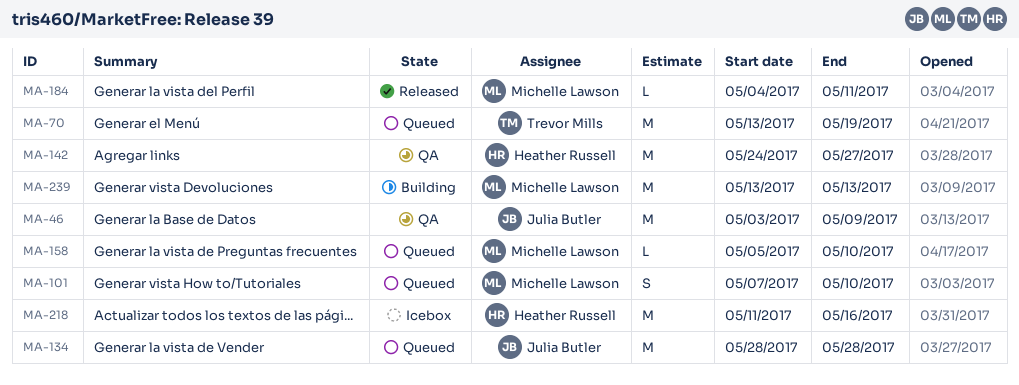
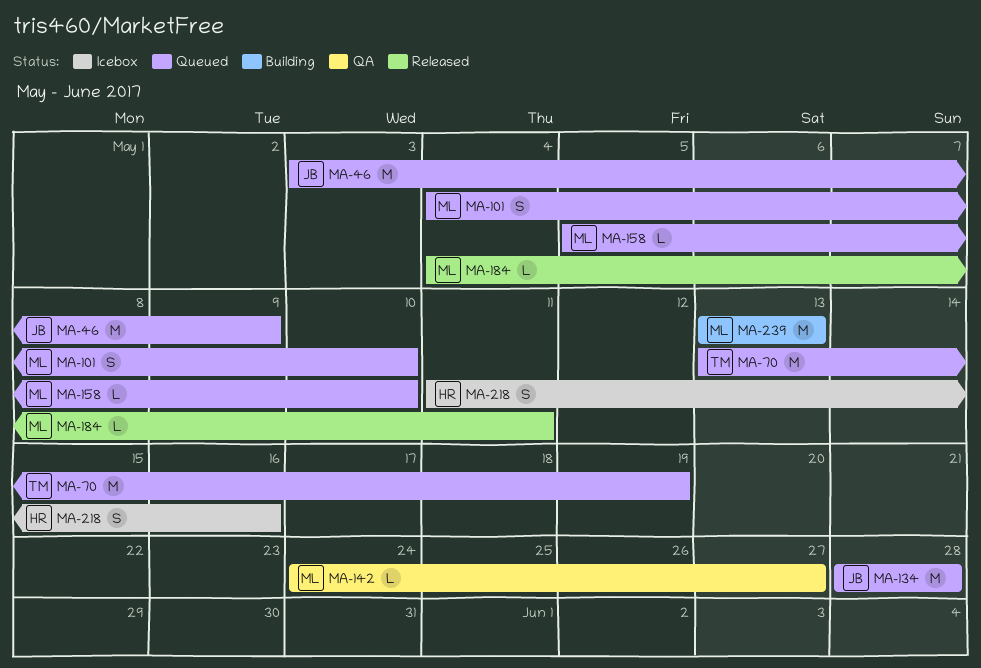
MA-46, status: QA -> Queued
MA-101, start: May 7 -> May 4
MA-142, owner: Heather Russell -> Michelle Lawson
MA-142, estimate: M -> L
MA-218, estimate: M -> S

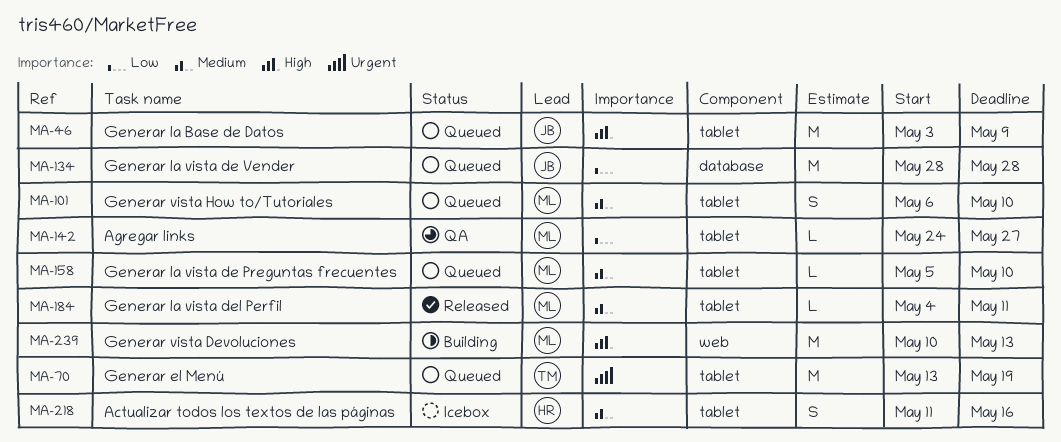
MA-101, start: May 4 -> May 6
MA-239, start: May 13 -> May 10

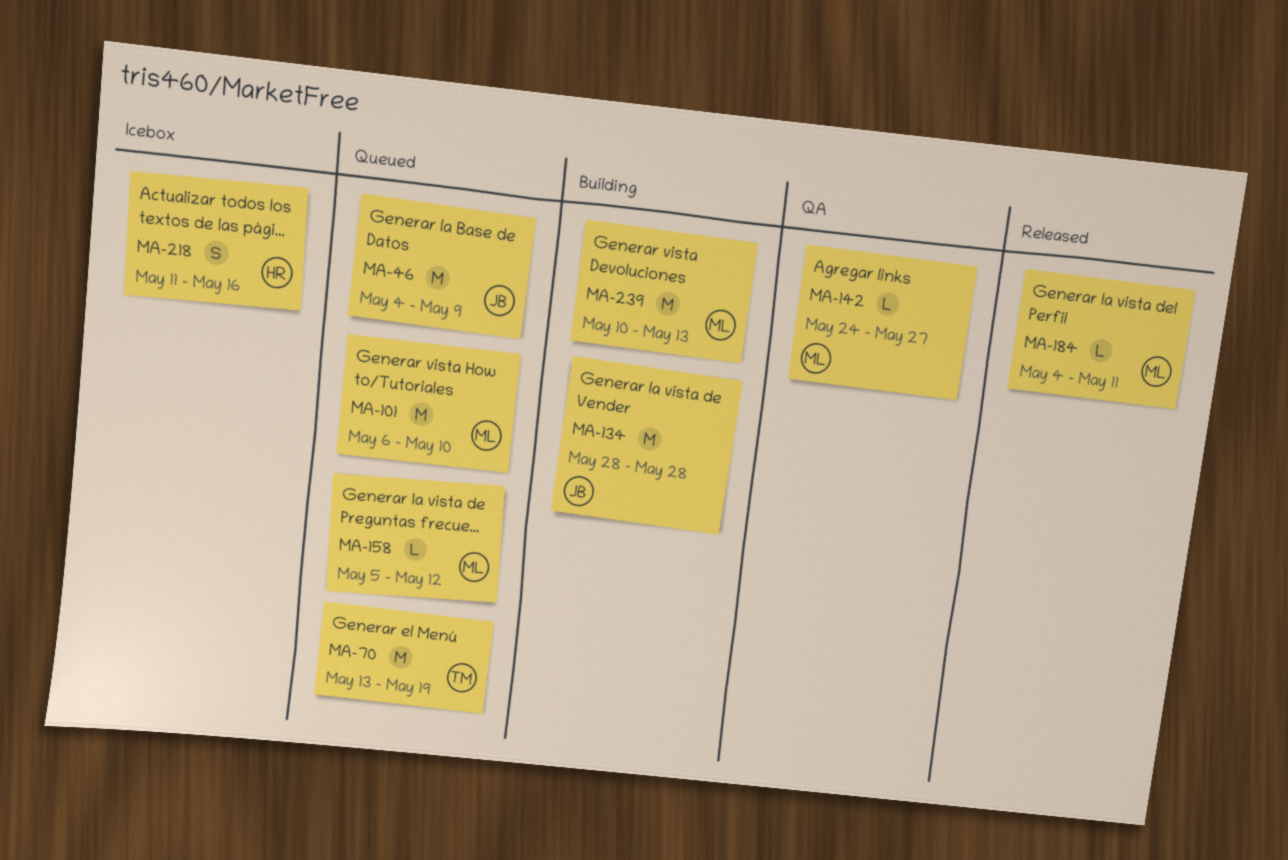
MA-46, start: May 3 -> May 4
MA-101, estimate: S -> M
MA-134, status: Queued -> Building
MA-158, due: May 10 -> May 12

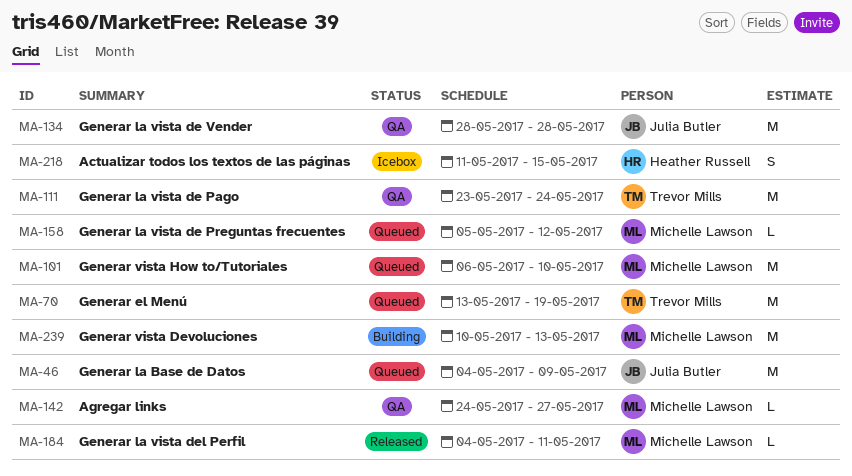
MA-111: none -> present
MA-134, status: Building -> QA
MA-218, due: May 16 -> May 15

